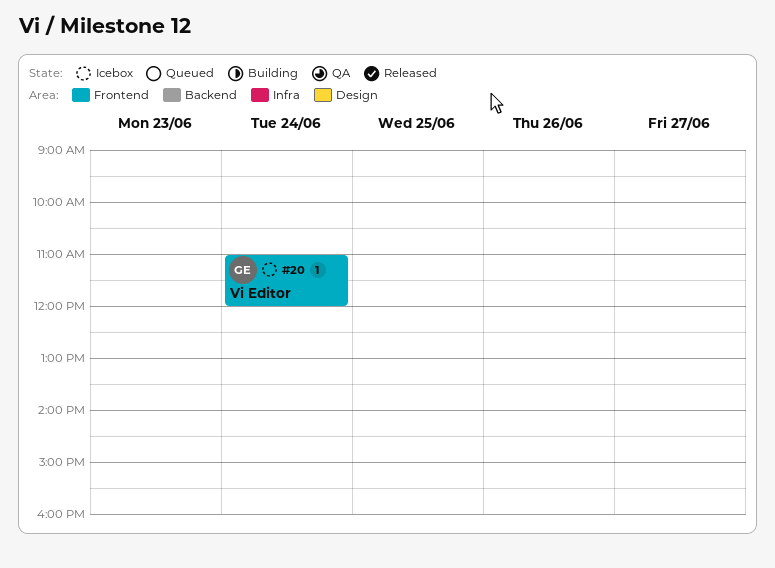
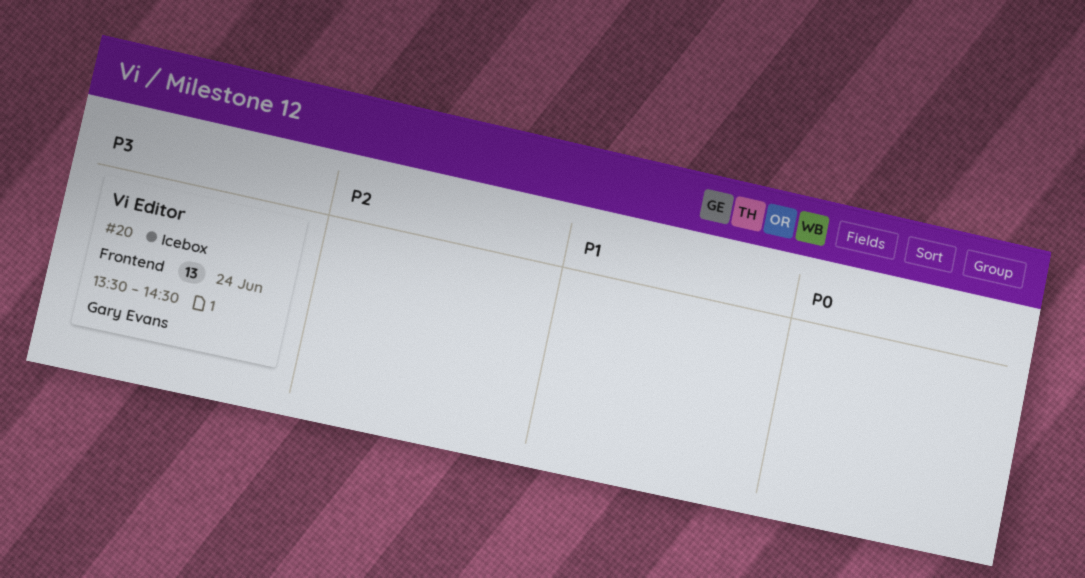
#20, estimate: 1 -> 13
#20, begins: 11:00 -> 13:30
#20, ends: 12:00 -> 14:30

